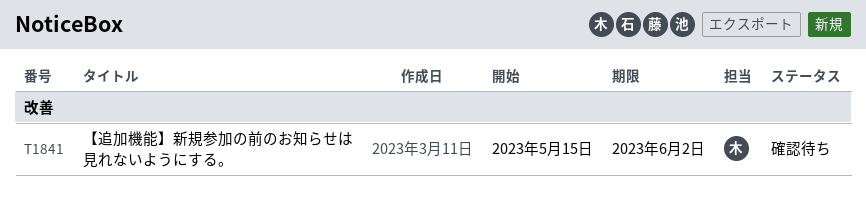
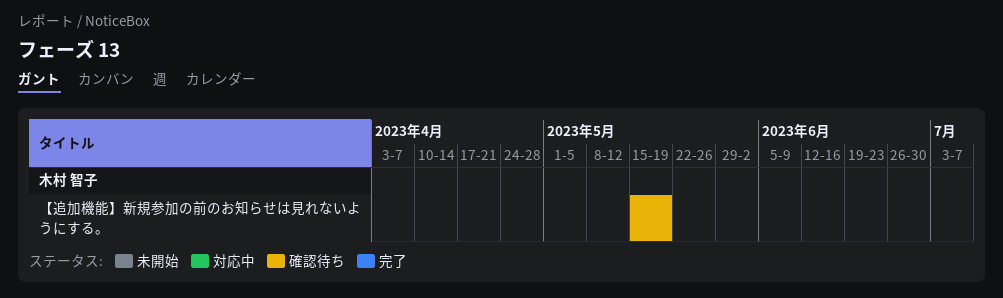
【追加機能】新規参加の前のお知らせは見れないようにする。, due: Jun 2 -> May 19

